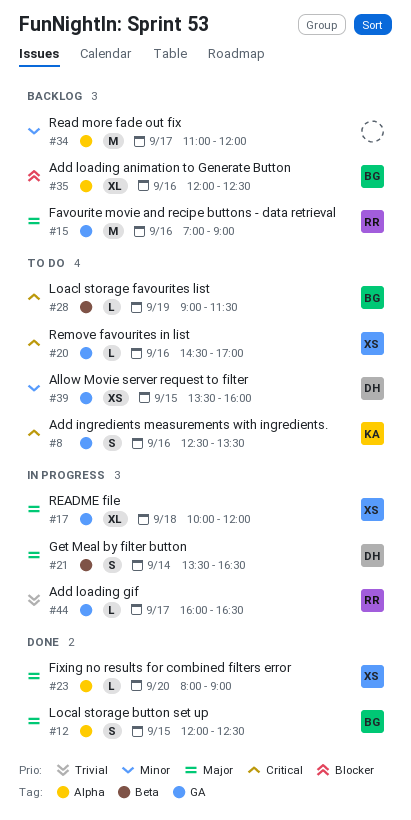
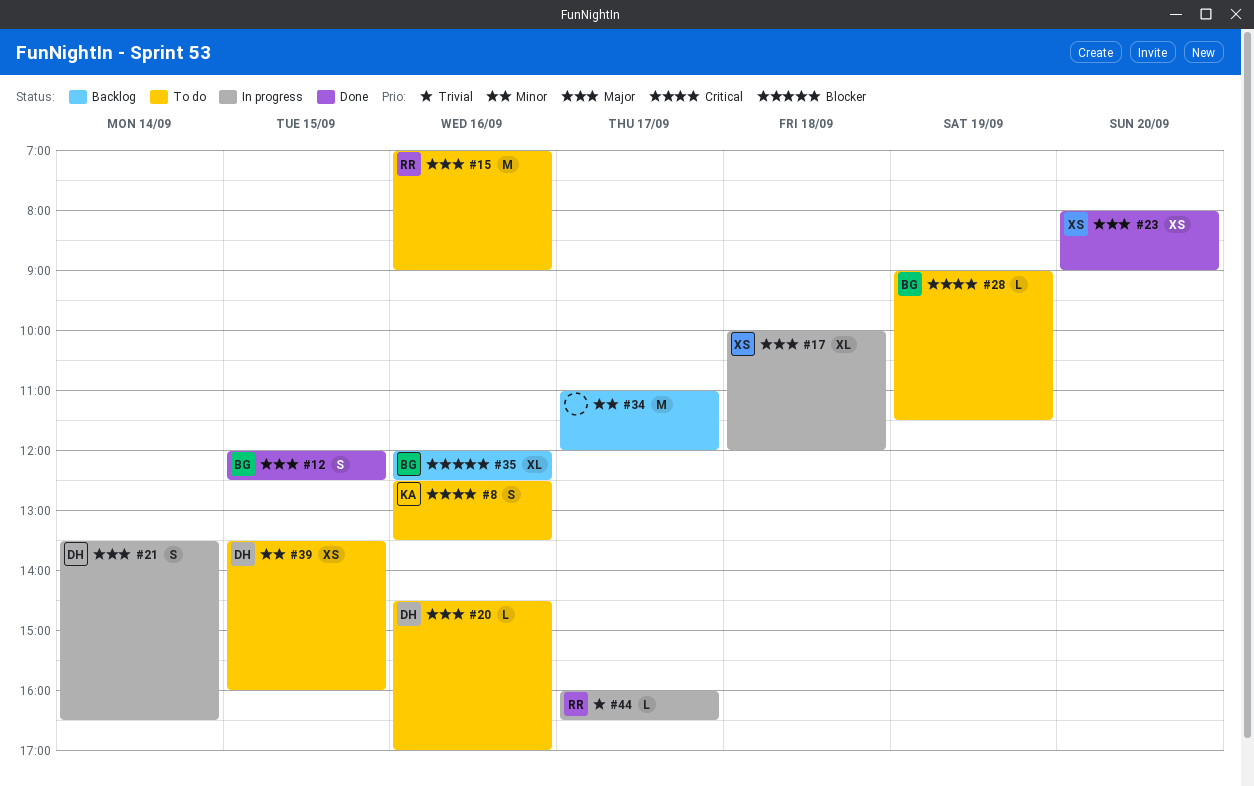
#15, status: Backlog -> To do
#20, owner: XS -> DH
#20, priority: Critical -> Major
#23, estimate: L -> XS

